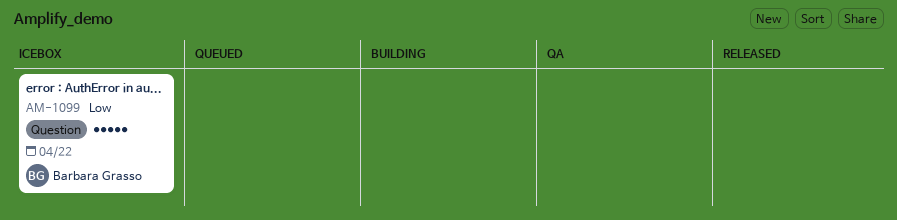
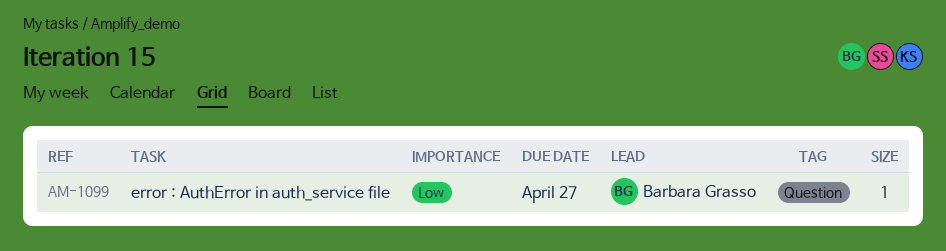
AM-1099, estimate: 5 -> 1
AM-1099, due: Apr 22 -> Apr 27

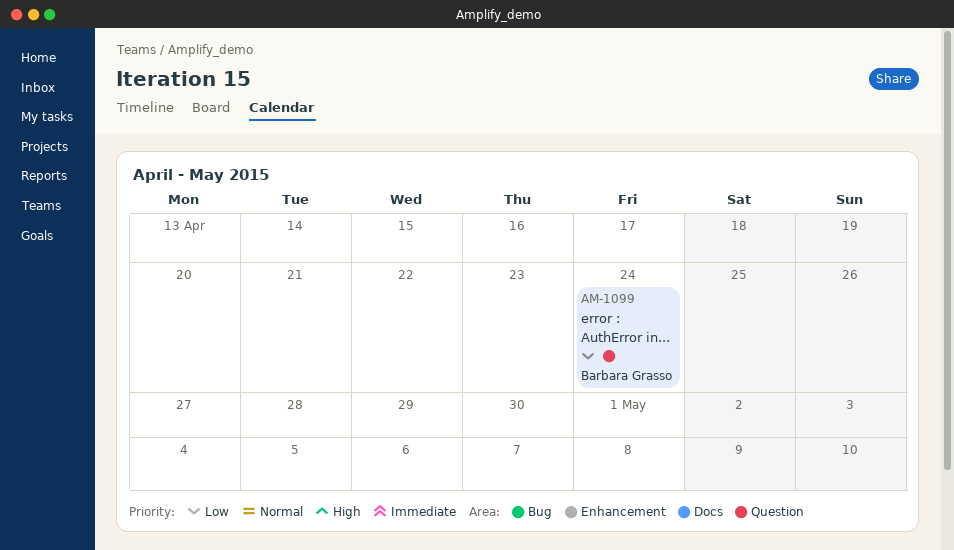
AM-1099, due: Apr 27 -> Apr 24

